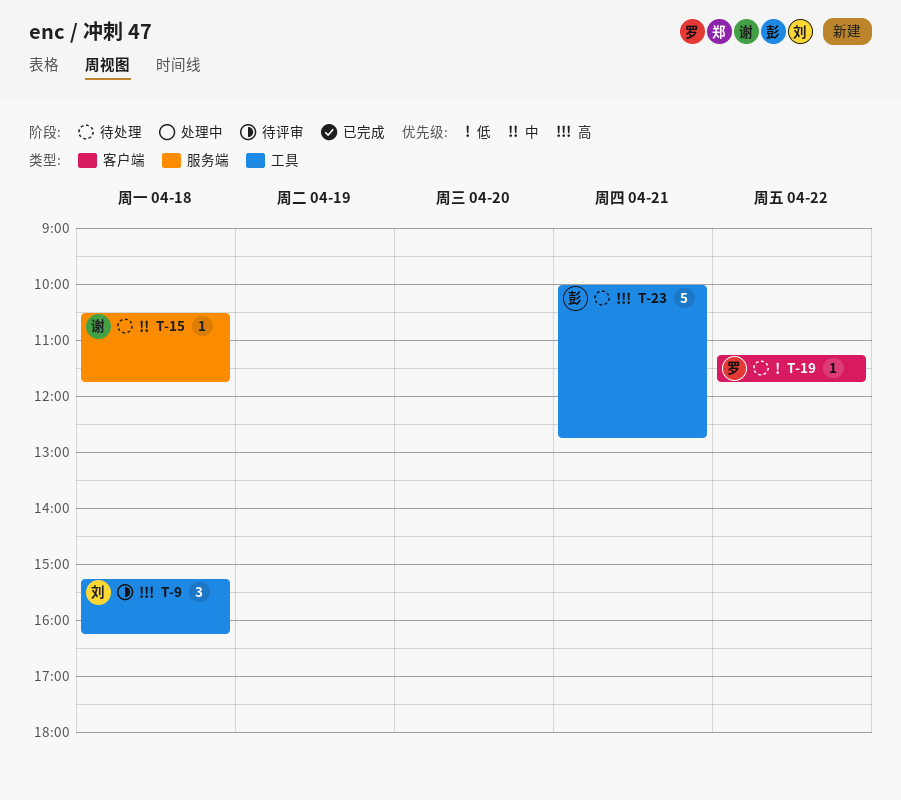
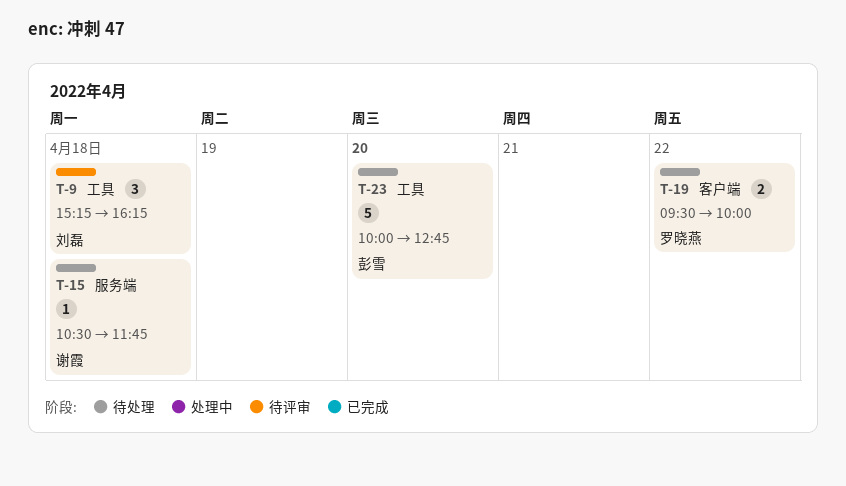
T-19, estimate: 1 -> 2
T-19, begins: 11:15 -> 09:30
T-19, ends: 11:45 -> 10:00
T-23, day: Apr 21 -> Apr 20

